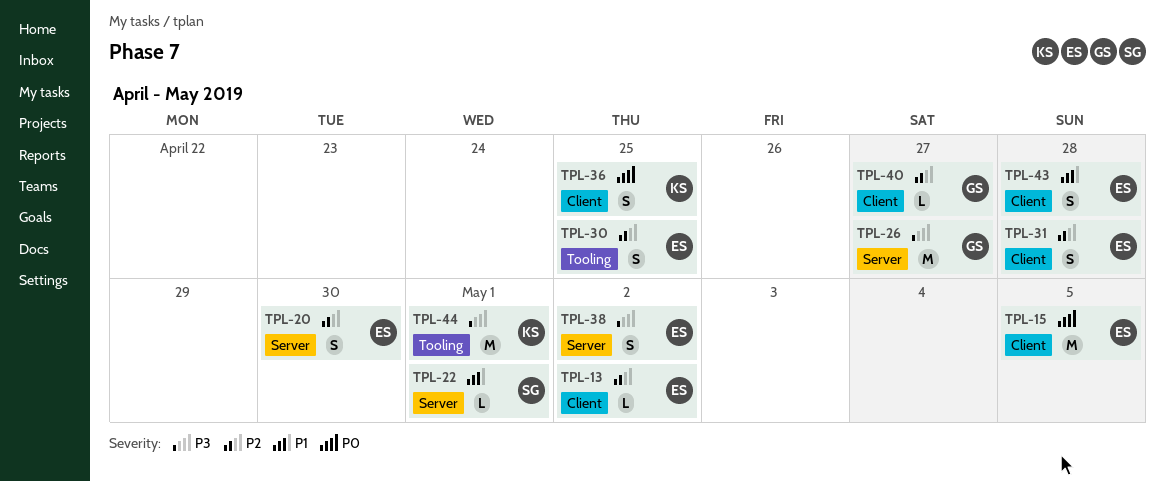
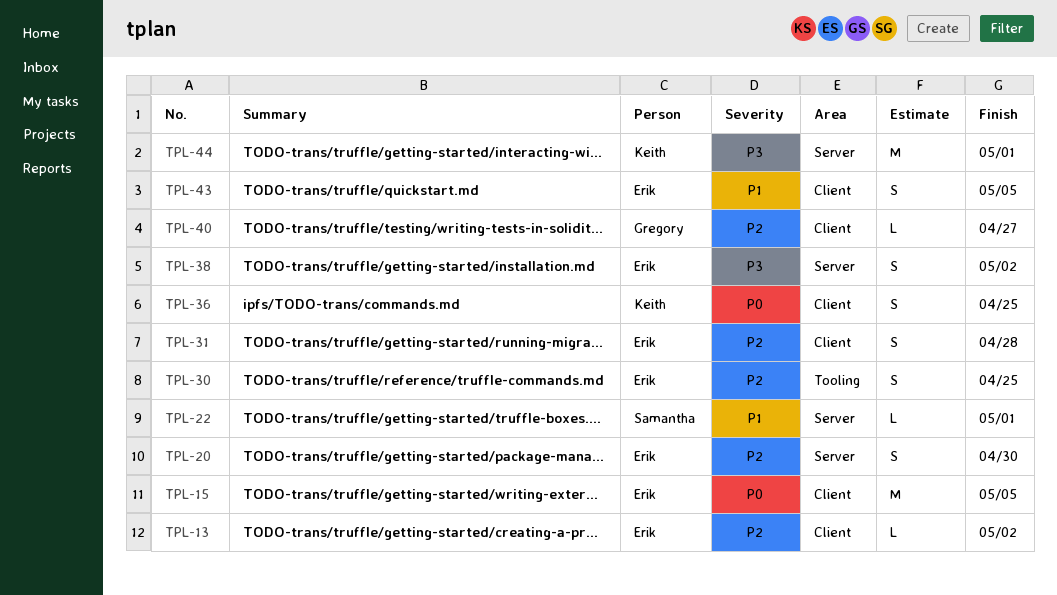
TPL-26: present -> none
TPL-43, due: Apr 28 -> May 5
TPL-44, label: Tooling -> Server

